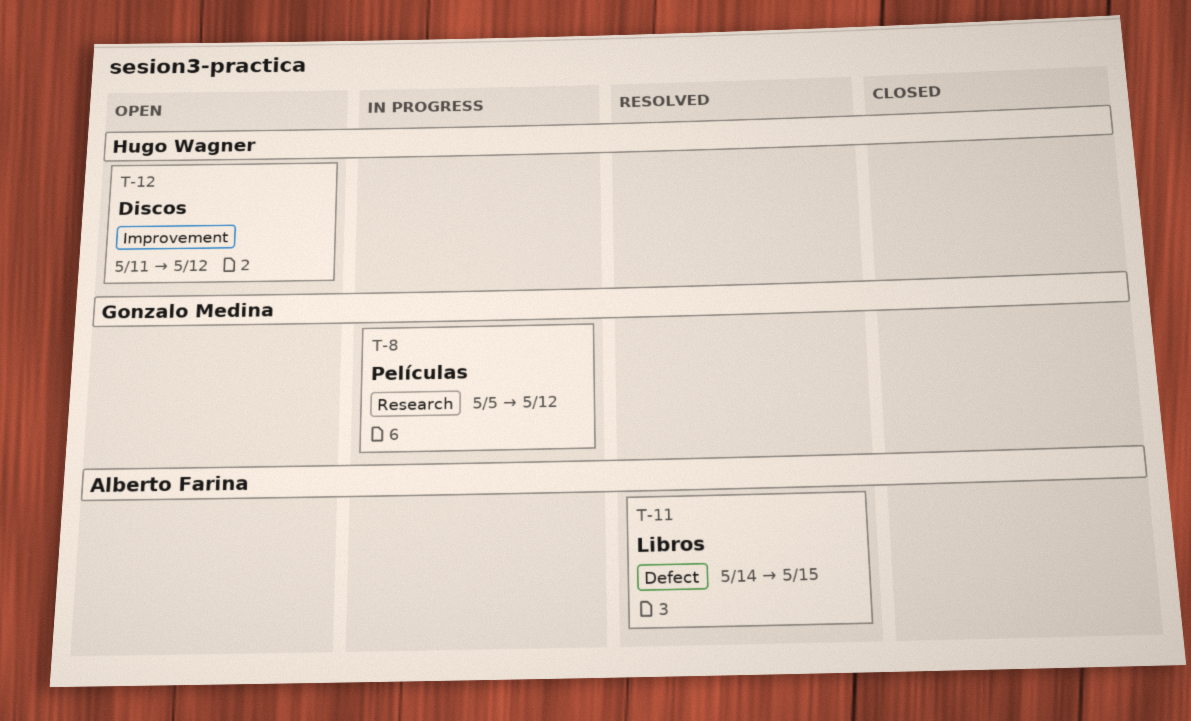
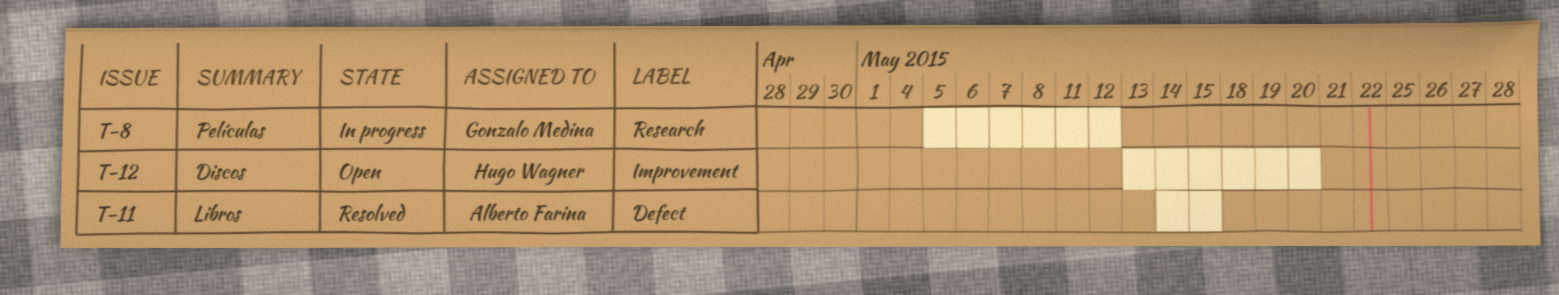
T-12, start: May 11 -> May 13
T-12, due: May 12 -> May 20

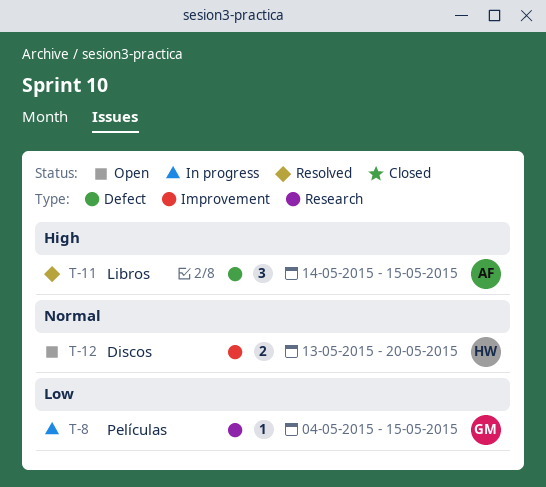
T-8, start: May 5 -> May 4
T-8, due: May 12 -> May 15

